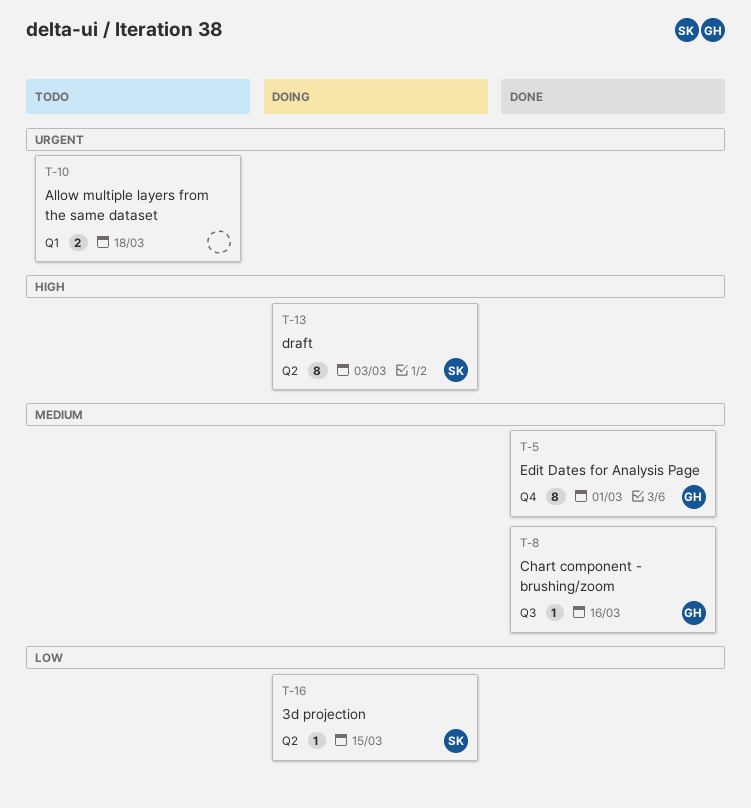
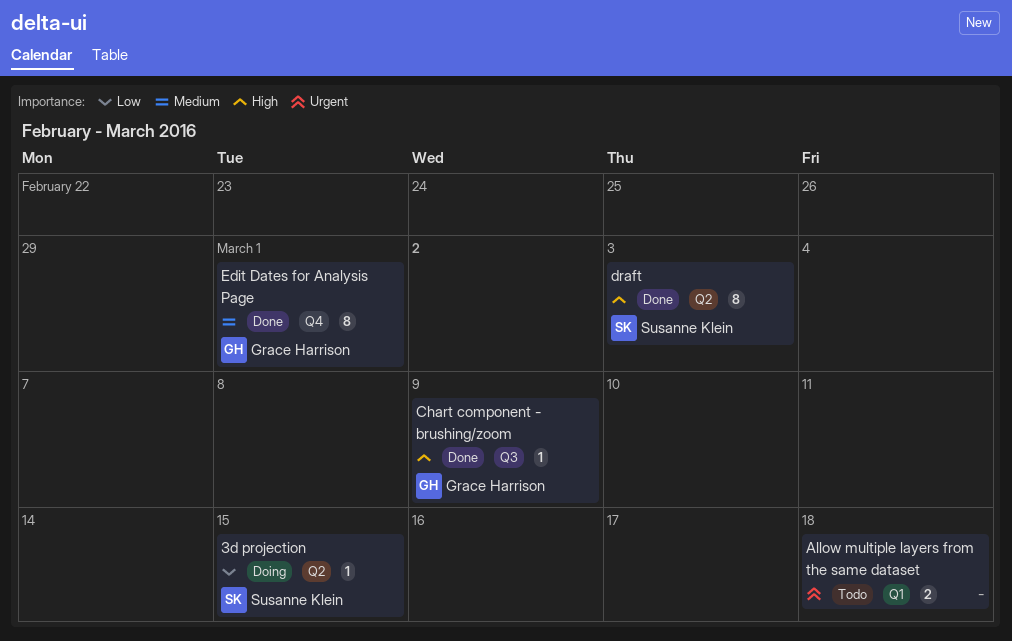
Chart component - brushing/zoom, priority: Medium -> High
Chart component - brushing/zoom, due: Mar 16 -> Mar 9
draft, status: Doing -> Done

